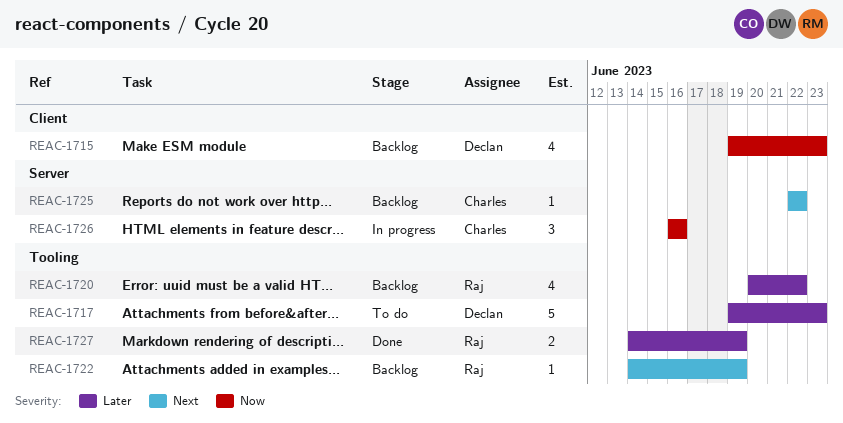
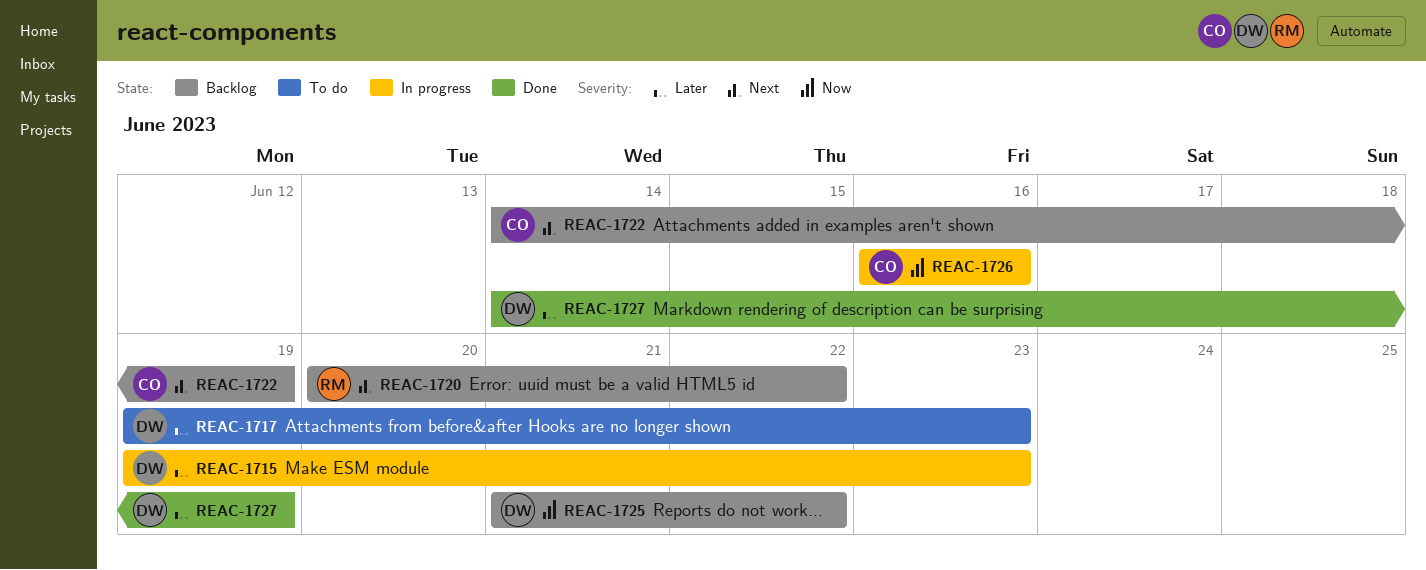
REAC-1715, status: Backlog -> In progress
REAC-1715, priority: Now -> Later
REAC-1720, priority: Later -> Next
REAC-1722, owner: Raj -> Charles
REAC-1725, owner: Charles -> Declan
REAC-1725, priority: Next -> Now
REAC-1725, start: Jun 22 -> Jun 21
REAC-1727, owner: Raj -> Declan

